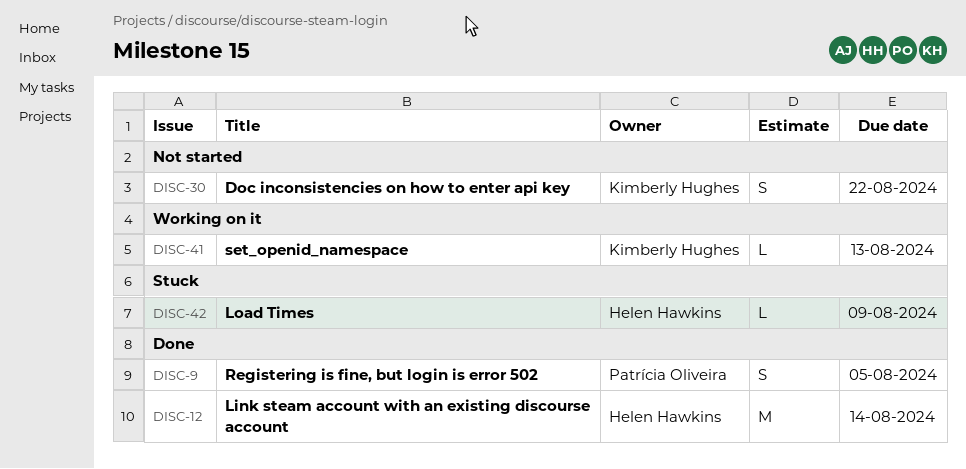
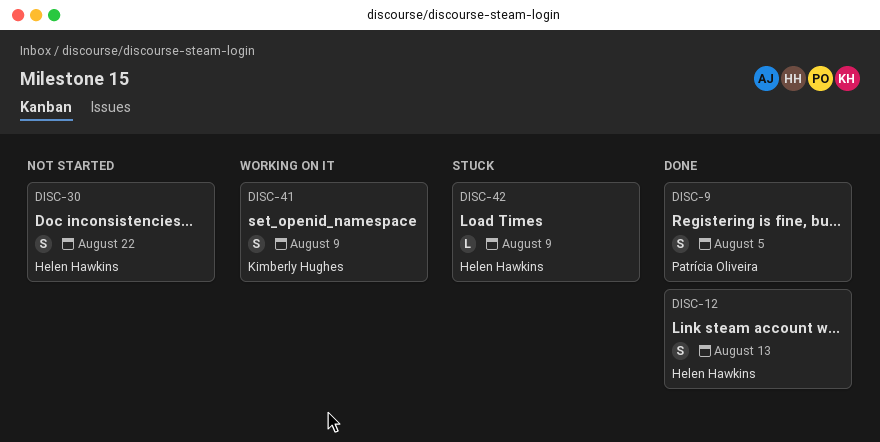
DISC-12, estimate: M -> S
DISC-12, due: Aug 14 -> Aug 13
DISC-30, owner: Kimberly Hughes -> Helen Hawkins
DISC-41, estimate: L -> S
DISC-41, due: Aug 13 -> Aug 9

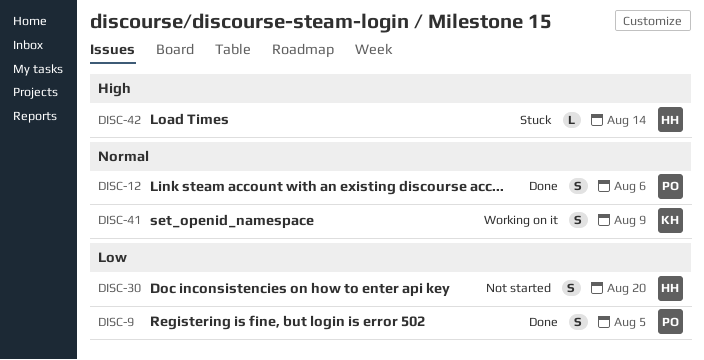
DISC-12, owner: Helen Hawkins -> Patrícia Oliveira
DISC-12, due: Aug 13 -> Aug 6
DISC-30, due: Aug 22 -> Aug 20
DISC-42, due: Aug 9 -> Aug 14

